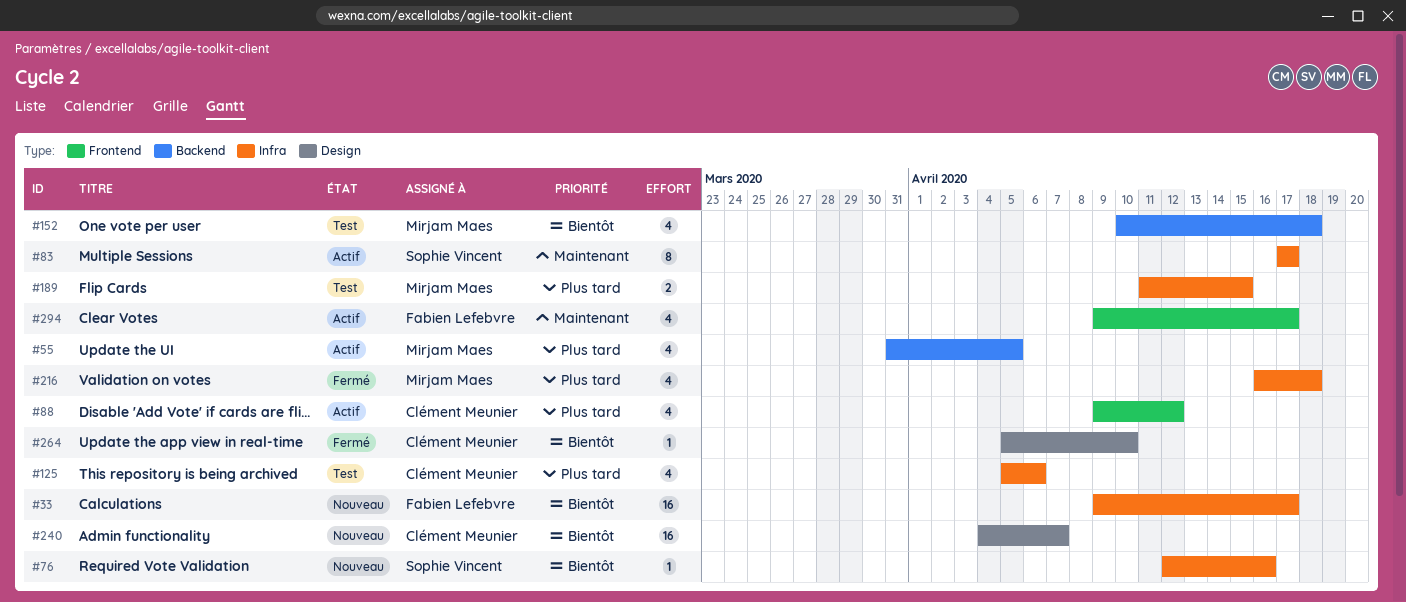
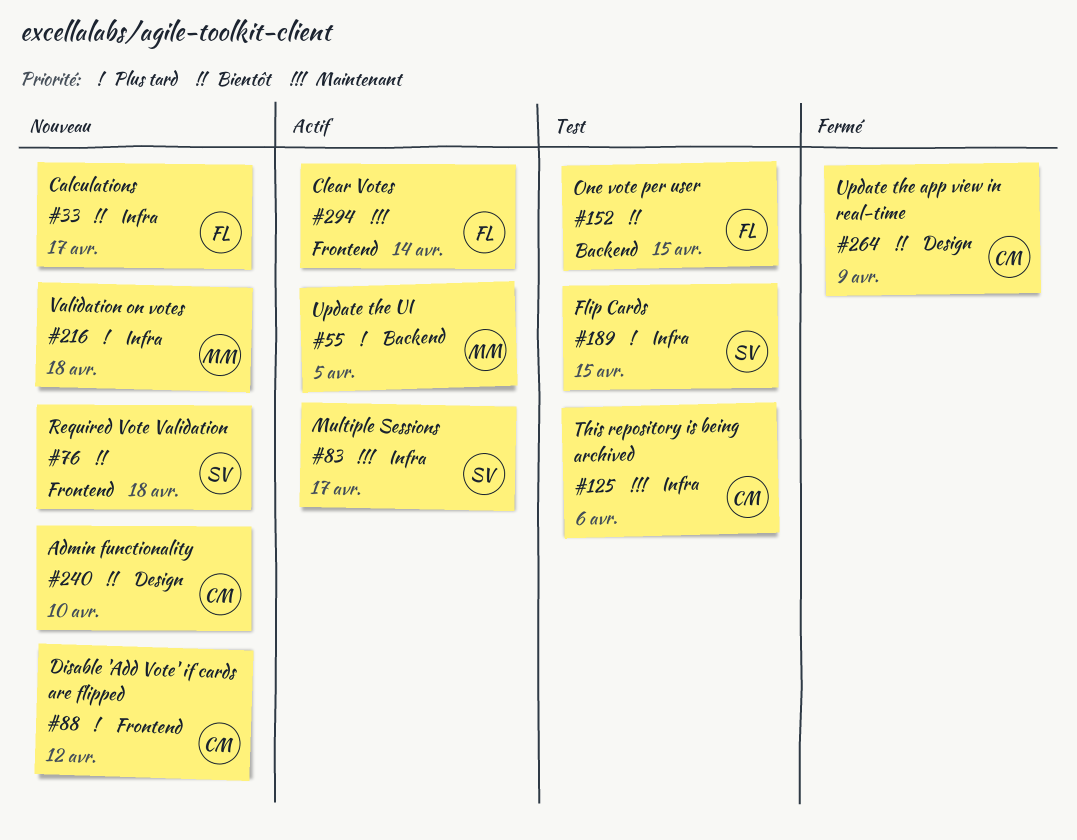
#76, label: Infra -> Frontend
#76, due: Apr 16 -> Apr 18
#88, status: Actif -> Nouveau
#125, priority: Plus tard -> Maintenant
#152, owner: Mirjam Maes -> Fabien Lefebvre
#152, due: Apr 18 -> Apr 15
#189, owner: Mirjam Maes -> Sophie Vincent
#216, status: Fermé -> Nouveau
#240, due: Apr 7 -> Apr 10
#264, due: Apr 10 -> Apr 9
#294, due: Apr 17 -> Apr 14

